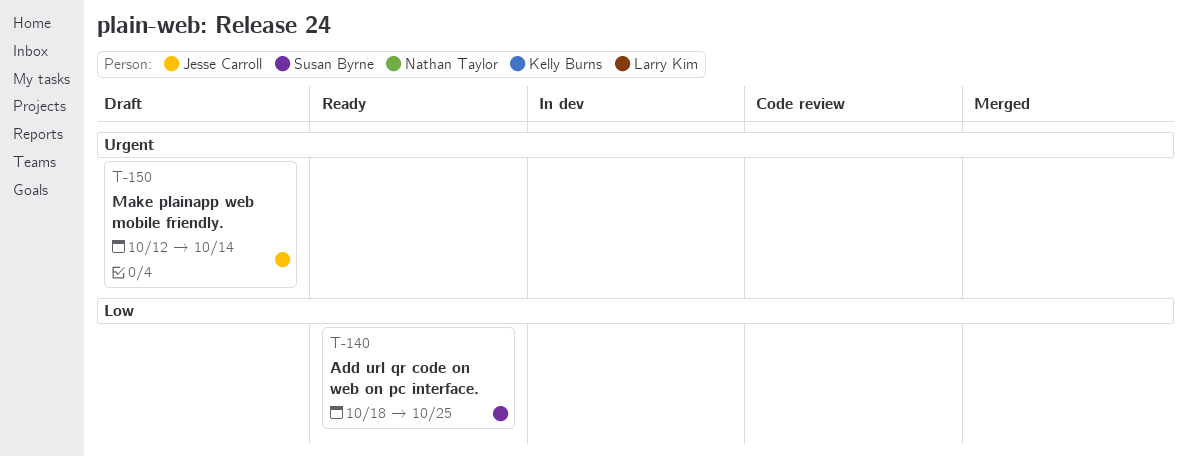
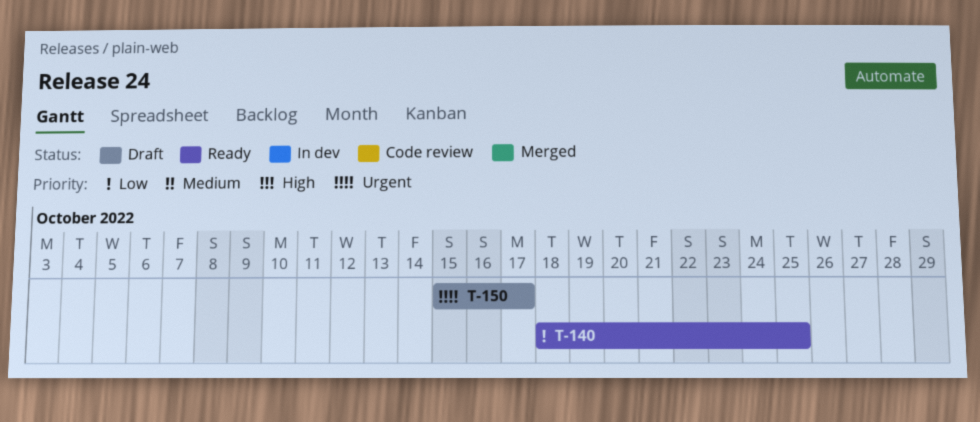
T-150, start: Oct 12 -> Oct 15
T-150, due: Oct 14 -> Oct 17

